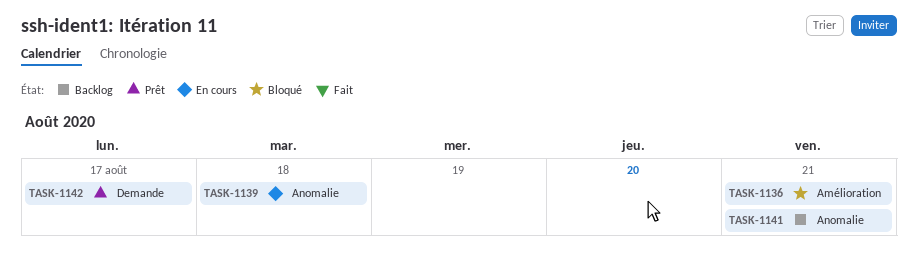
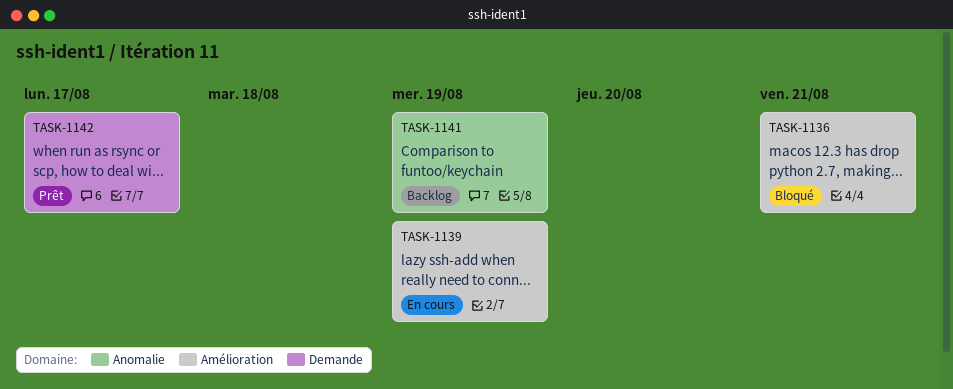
TASK-1139, label: Anomalie -> Amélioration
TASK-1139, due: Aug 18 -> Aug 19
TASK-1141, due: Aug 21 -> Aug 19

